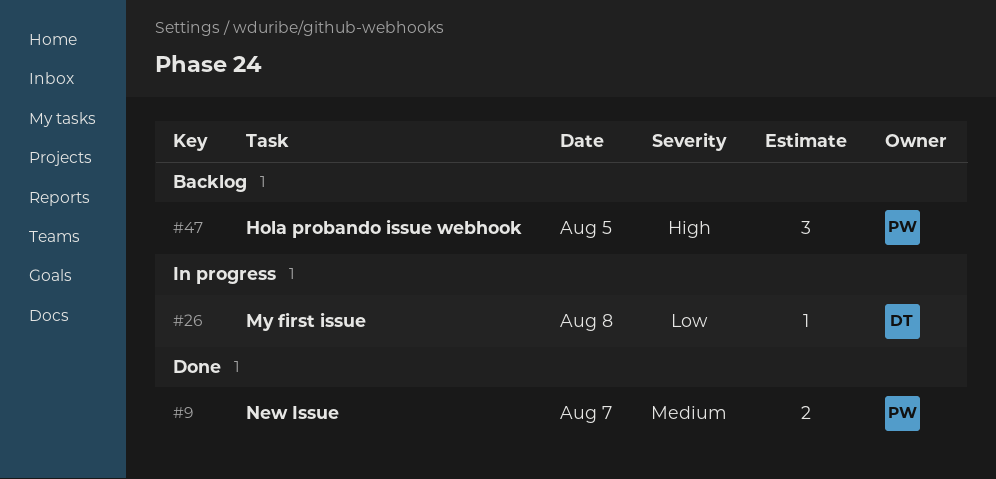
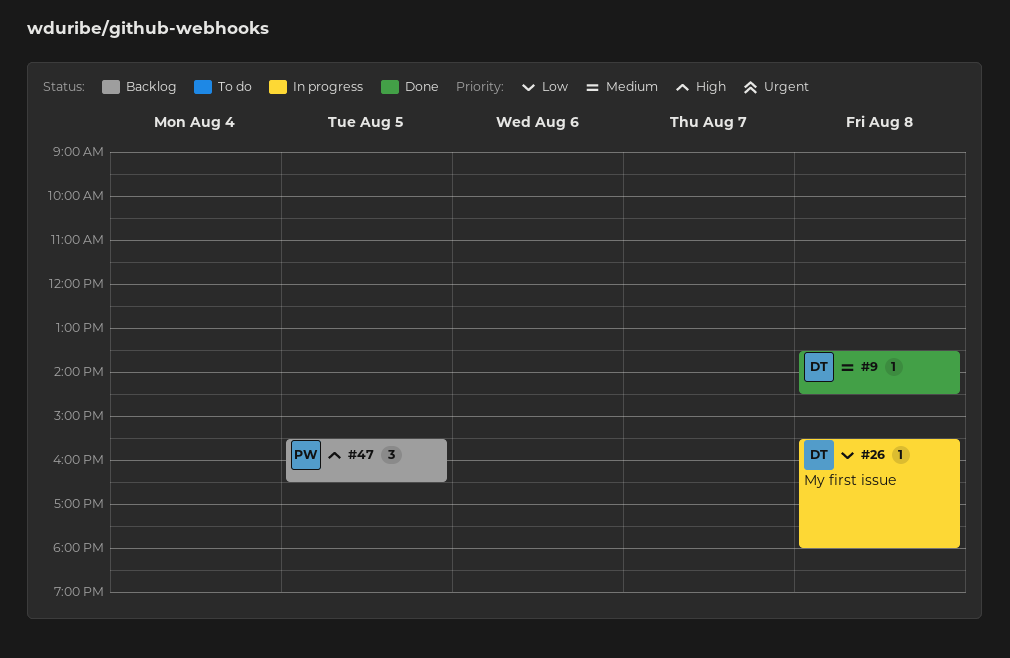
#9, owner: PW -> DT
#9, estimate: 2 -> 1
#9, day: Aug 7 -> Aug 8

